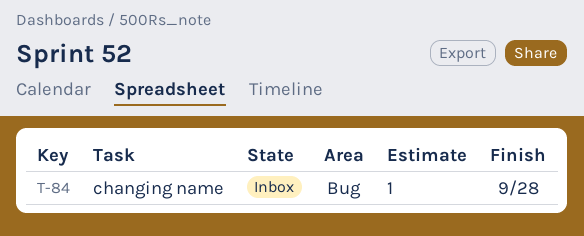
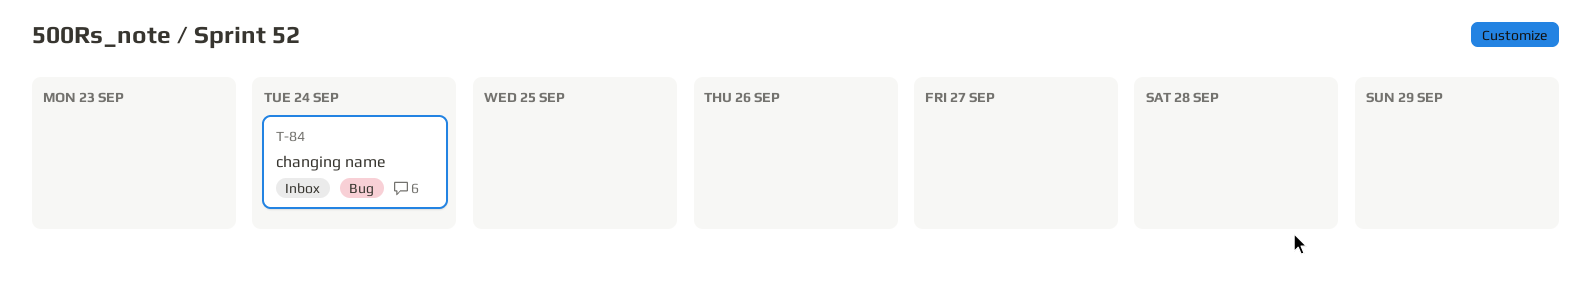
T-84, due: Sep 28 -> Sep 24

